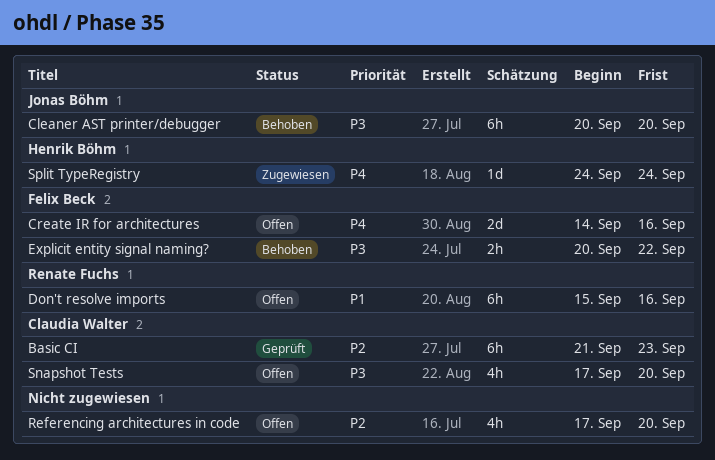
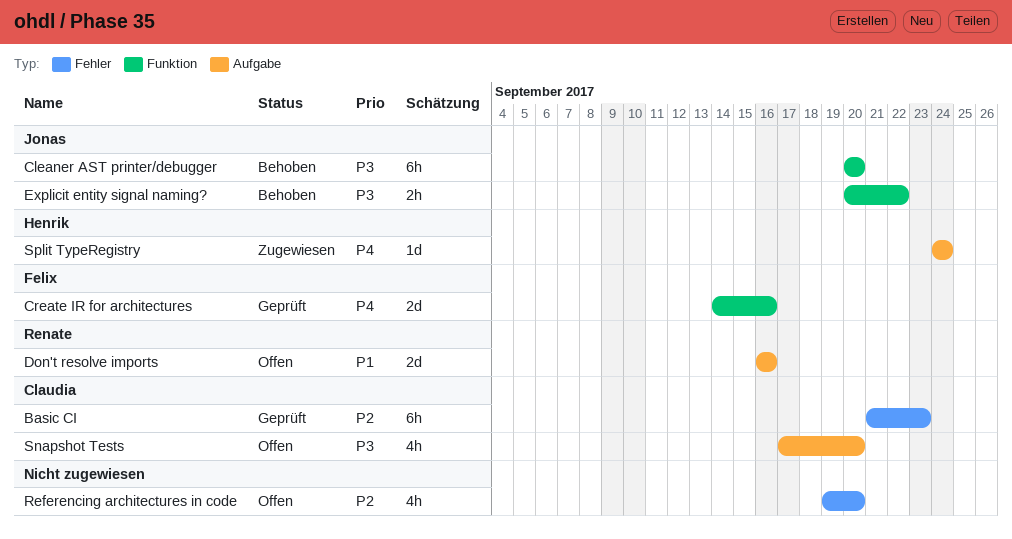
Create IR for architectures, status: Offen -> Geprüft
Don't resolve imports, estimate: 6h -> 2d
Don't resolve imports, start: Sep 15 -> Sep 16
Explicit entity signal naming?, owner: Felix Beck -> Jonas Böhm
Referencing architectures in code, start: Sep 17 -> Sep 19

